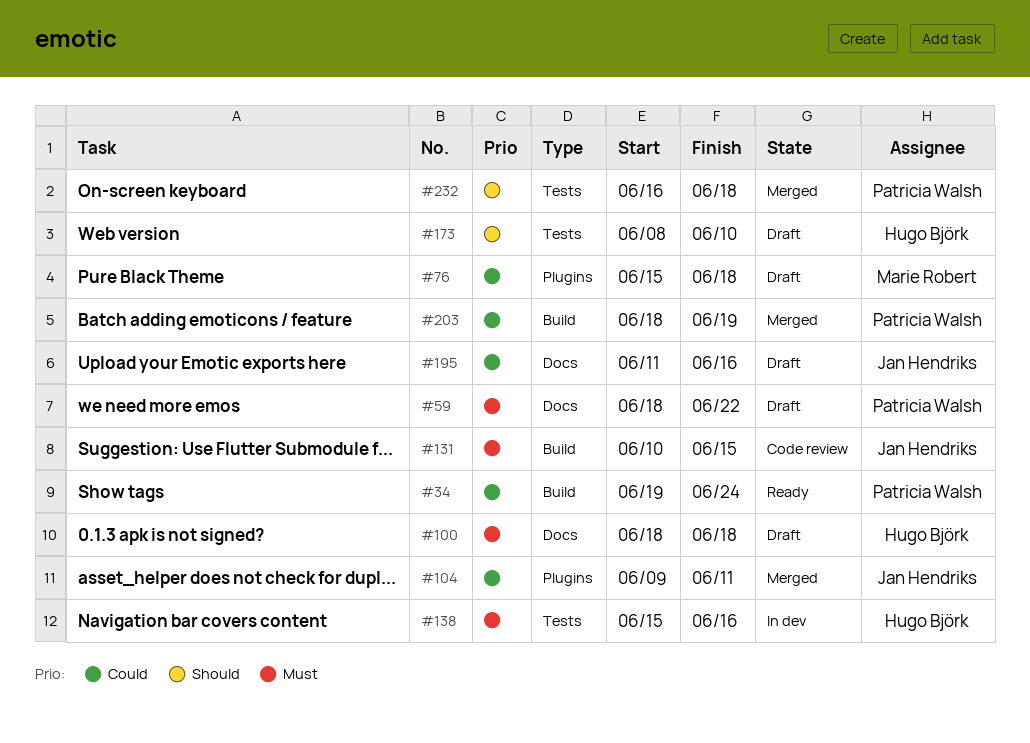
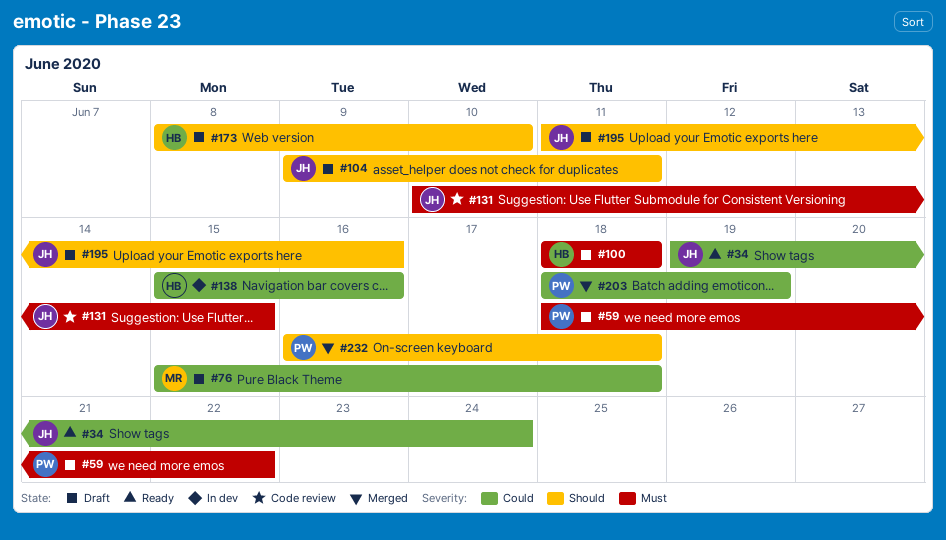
#34, owner: Patricia Walsh -> Jan Hendriks
#104, status: Merged -> Draft
#104, priority: Could -> Should
#138, priority: Must -> Could
#195, priority: Could -> Should

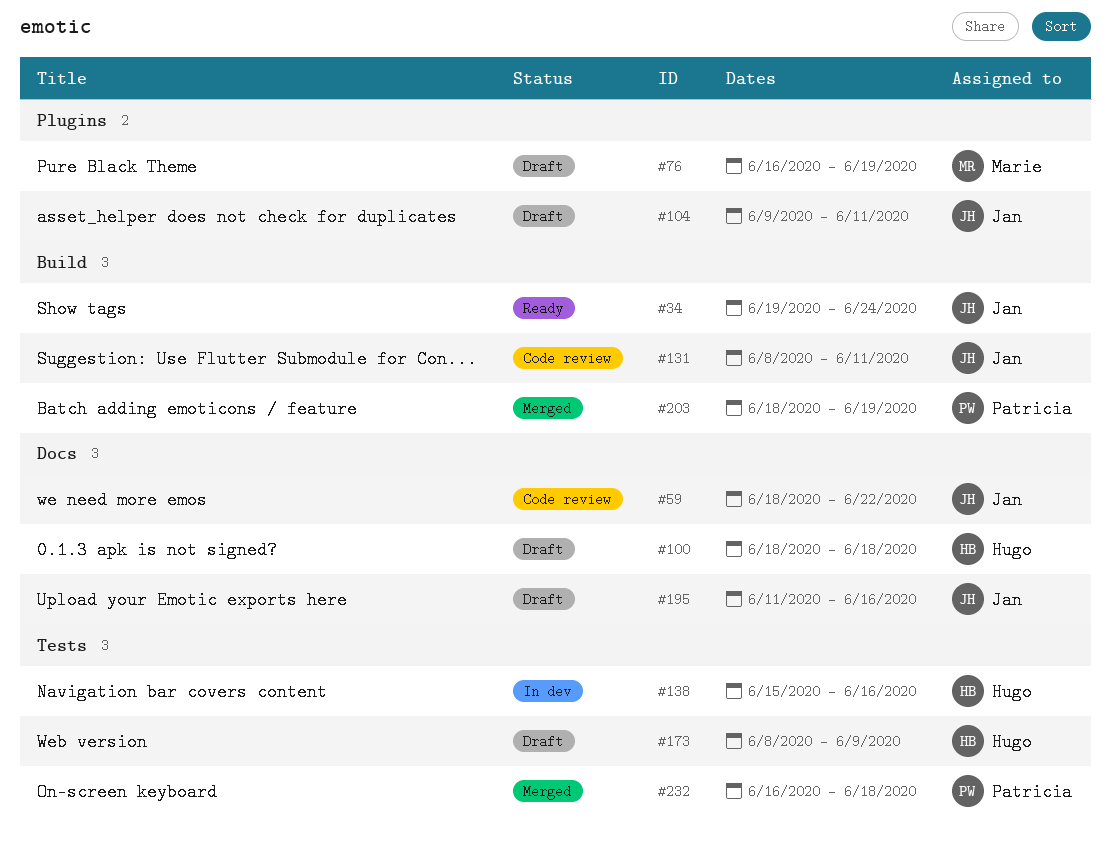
#59, status: Draft -> Code review
#59, owner: Patricia -> Jan
#76, start: Jun 15 -> Jun 16
#76, due: Jun 18 -> Jun 19
#131, start: Jun 10 -> Jun 8
#131, due: Jun 15 -> Jun 11
#173, due: Jun 10 -> Jun 9

